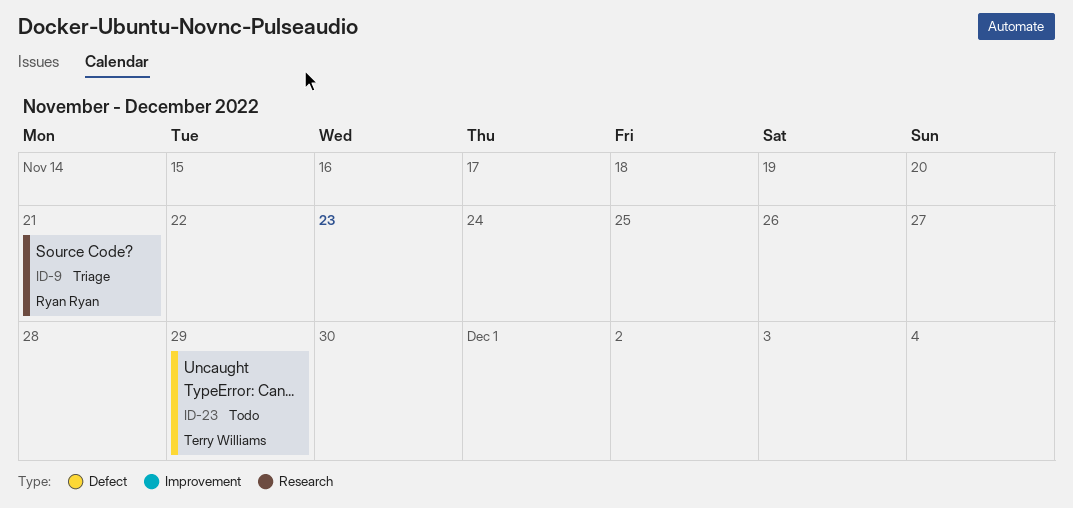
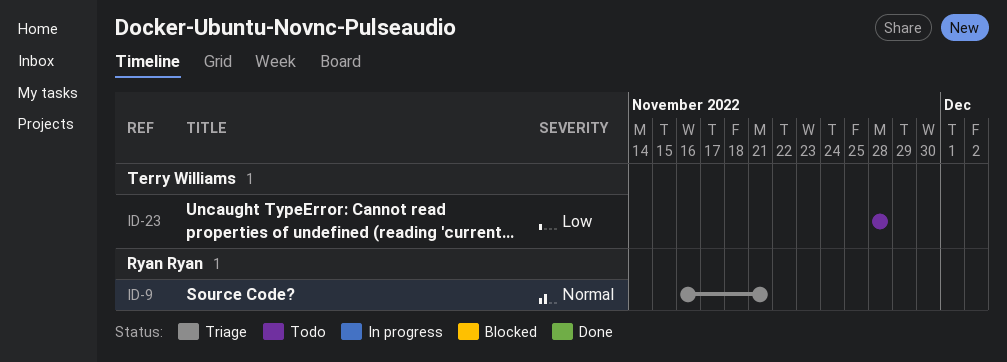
ID-23, due: Nov 29 -> Nov 28

